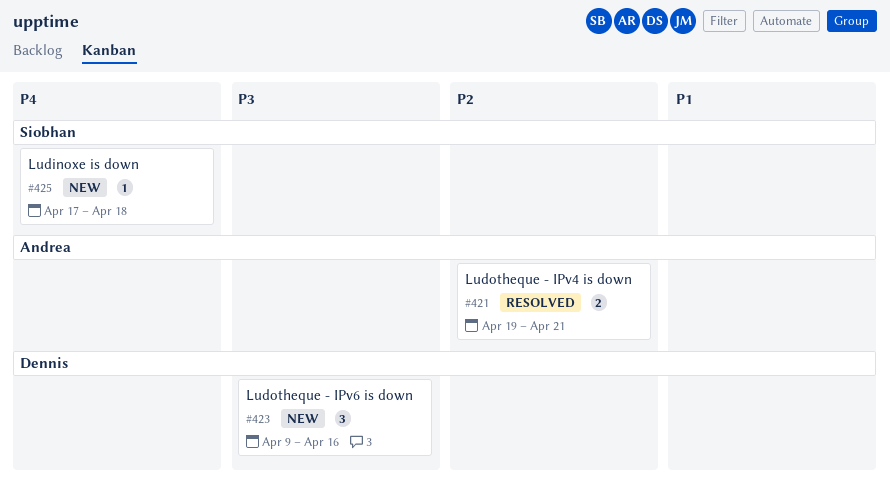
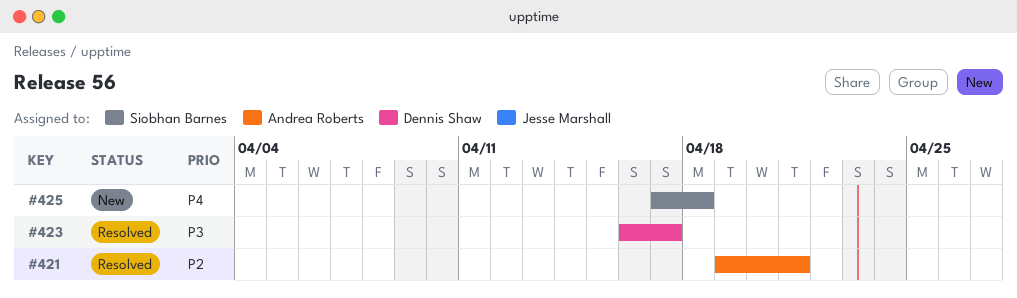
#423, status: New -> Resolved
#423, start: Apr 9 -> Apr 16
#423, due: Apr 16 -> Apr 17

